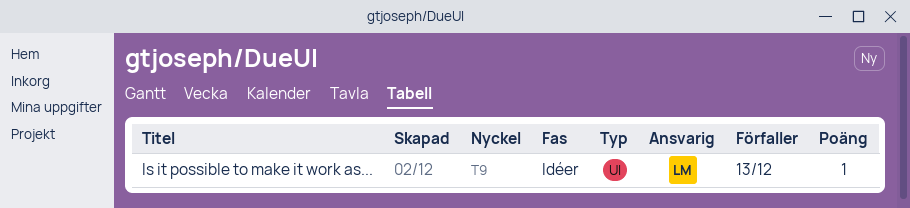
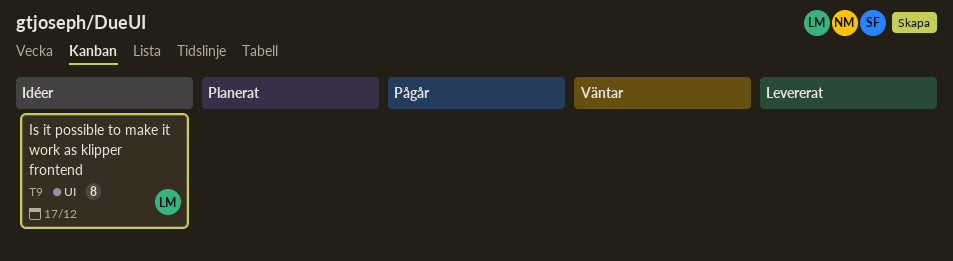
T9, estimate: 1 -> 8
T9, due: Dec 13 -> Dec 17

